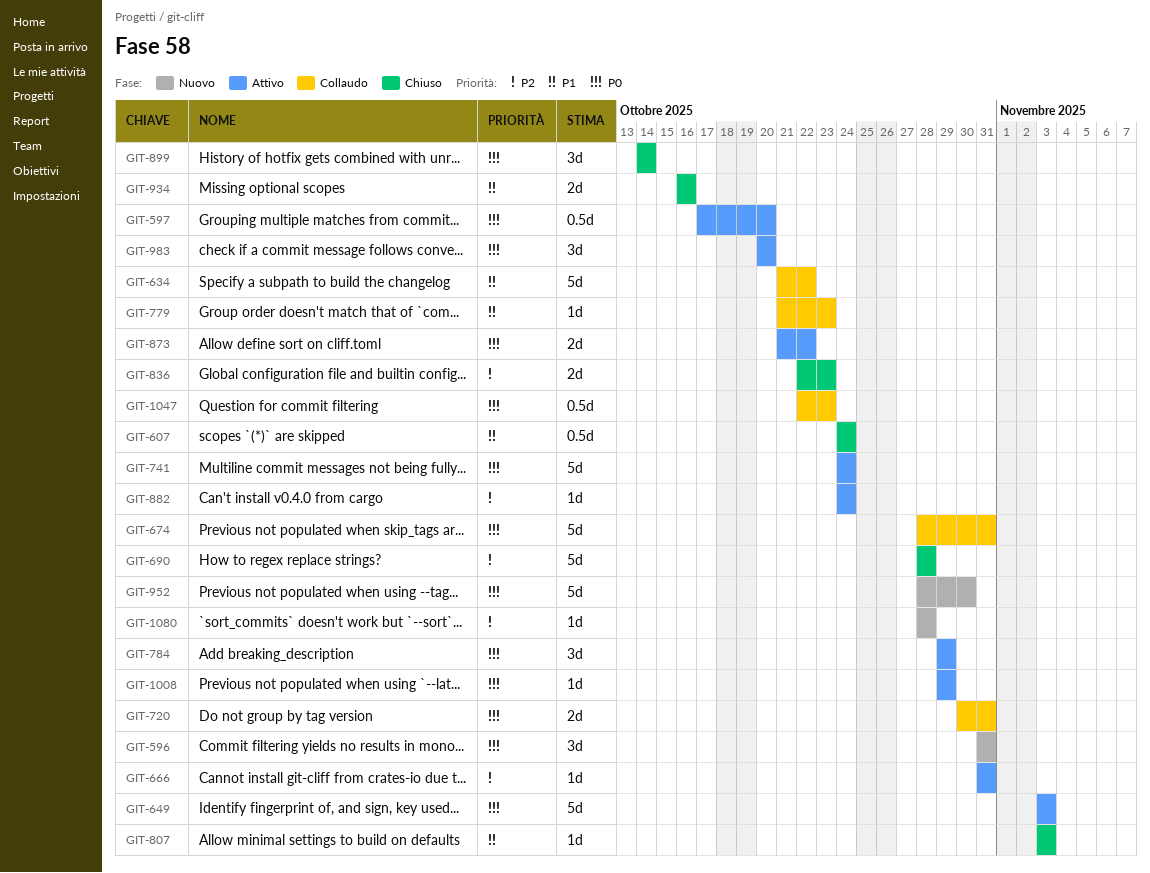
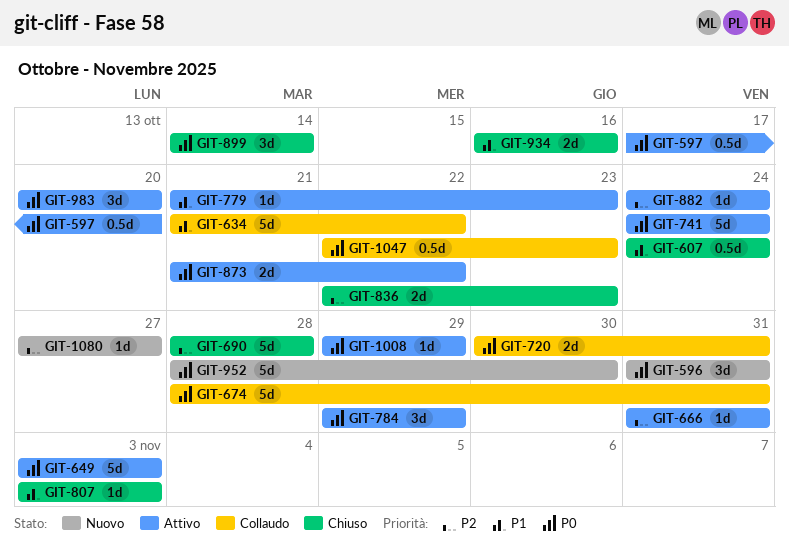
GIT-779, status: Collaudo -> Attivo
GIT-1080, start: Oct 28 -> Oct 27
GIT-1080, due: Oct 28 -> Oct 27

